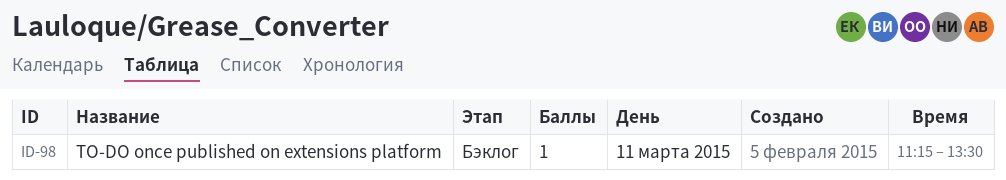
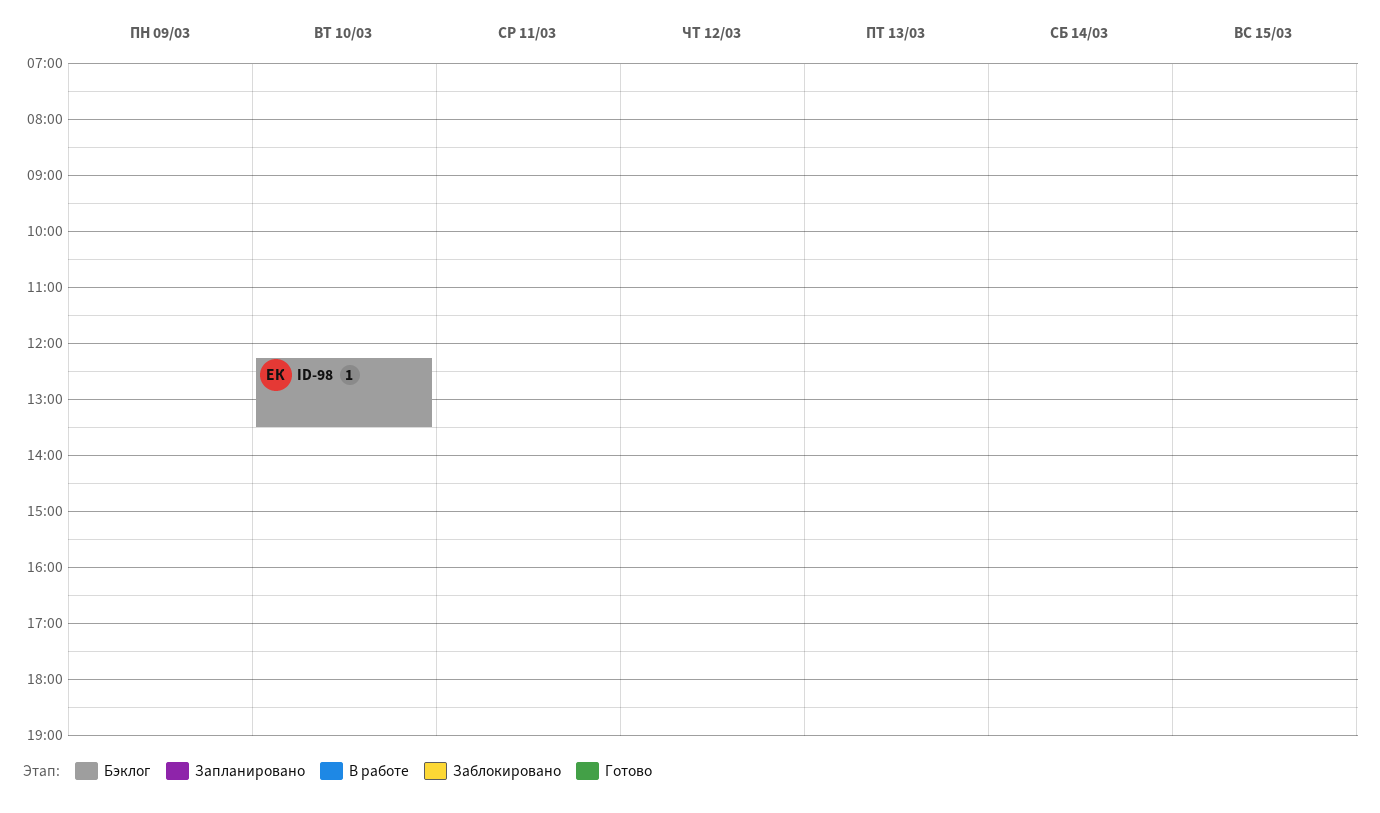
ID-98, day: Mar 11 -> Mar 10
ID-98, begins: 11:15 -> 12:15

